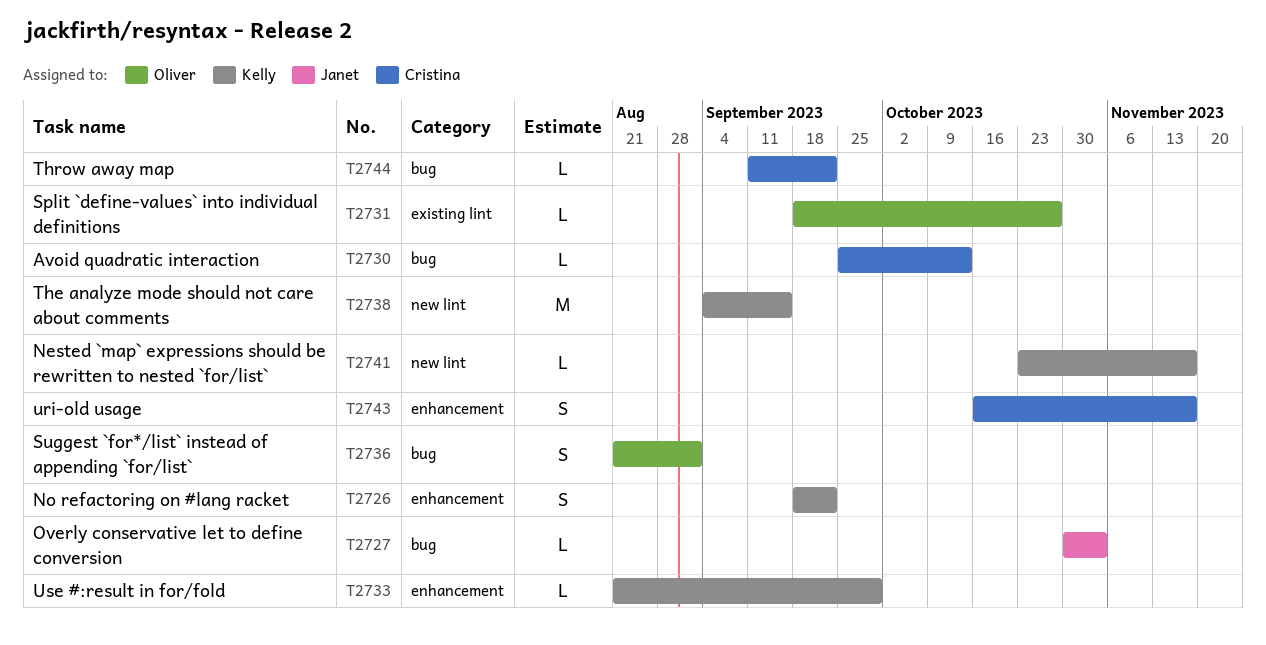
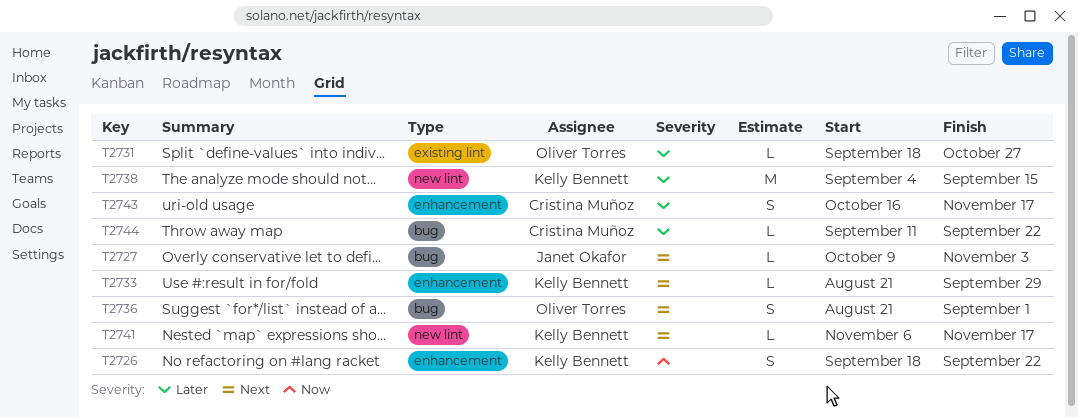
T2727, start: Oct 30 -> Oct 9
T2730: present -> none
T2741, start: Oct 23 -> Nov 6

